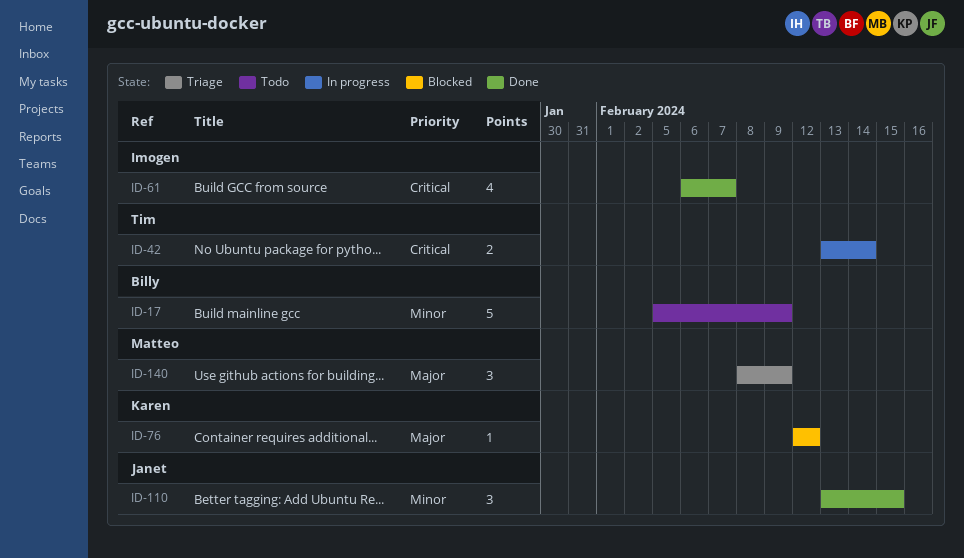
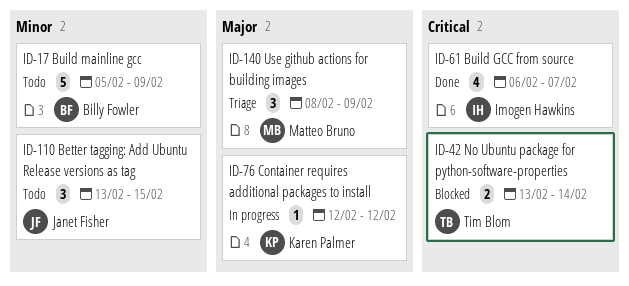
ID-42, status: In progress -> Blocked
ID-76, status: Blocked -> In progress
ID-110, status: Done -> Todo

